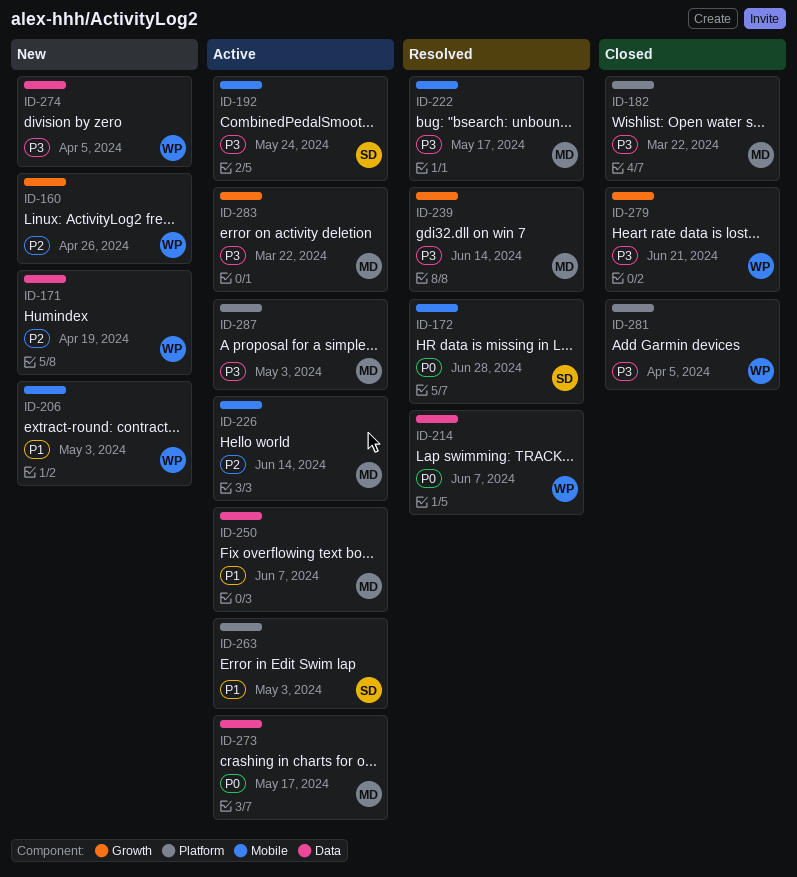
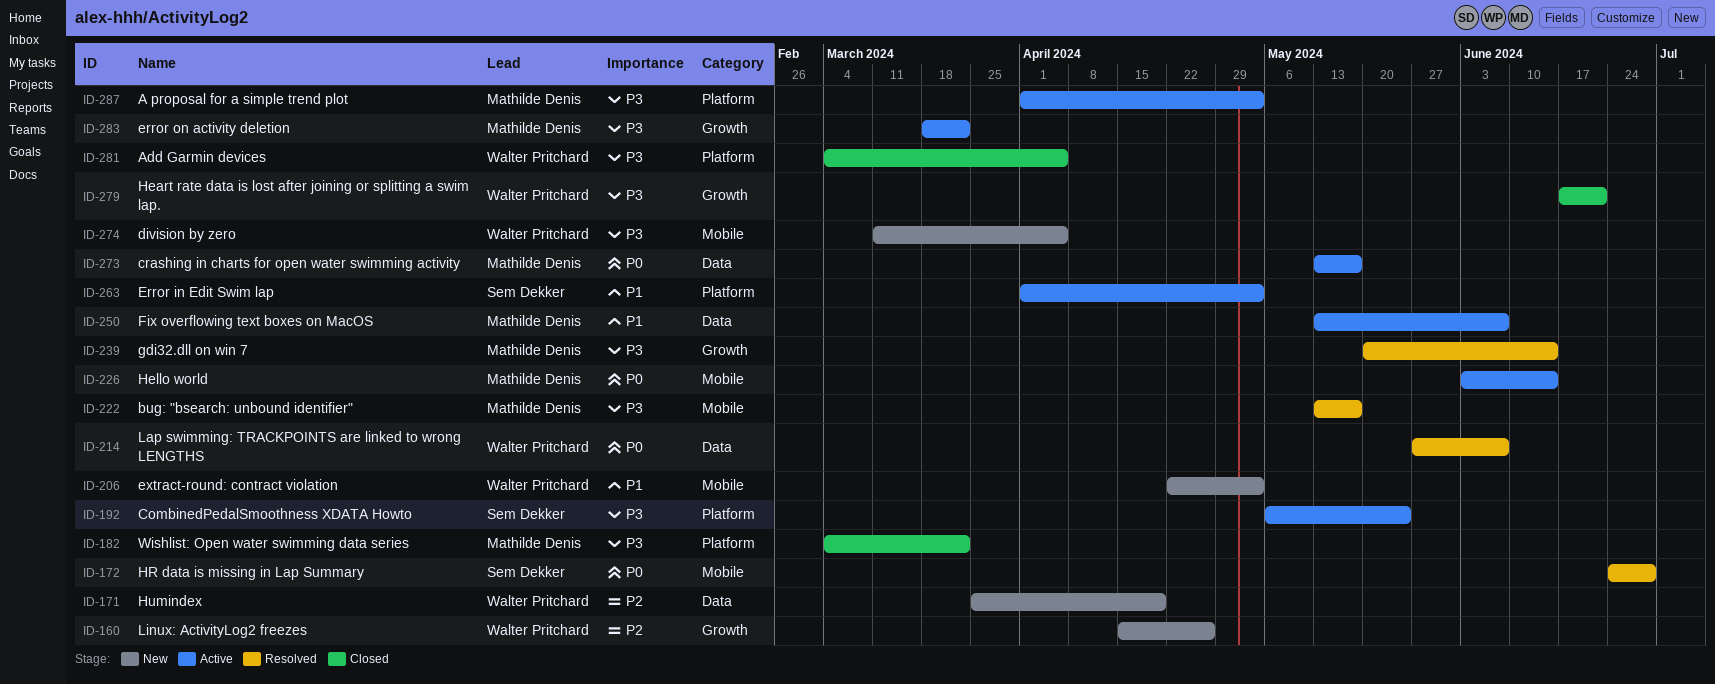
ID-192, label: Mobile -> Platform
ID-226, priority: P2 -> P0
ID-274, label: Data -> Mobile

